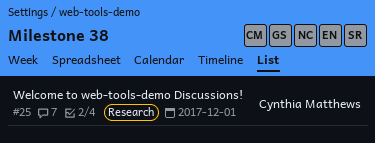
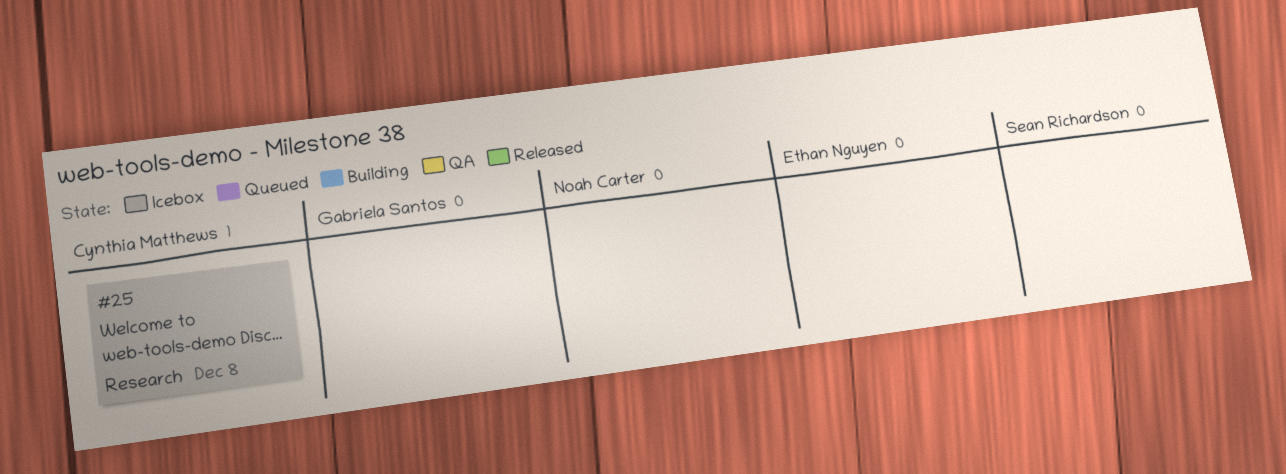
#25, due: Dec 1 -> Dec 8

